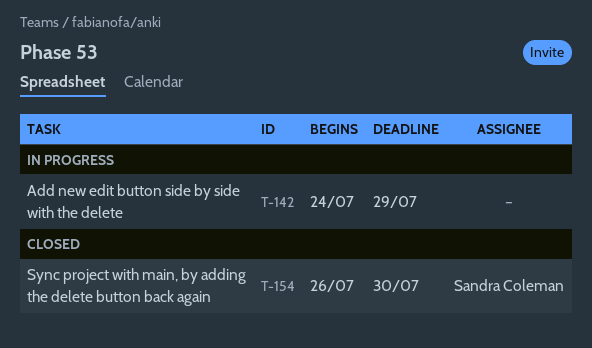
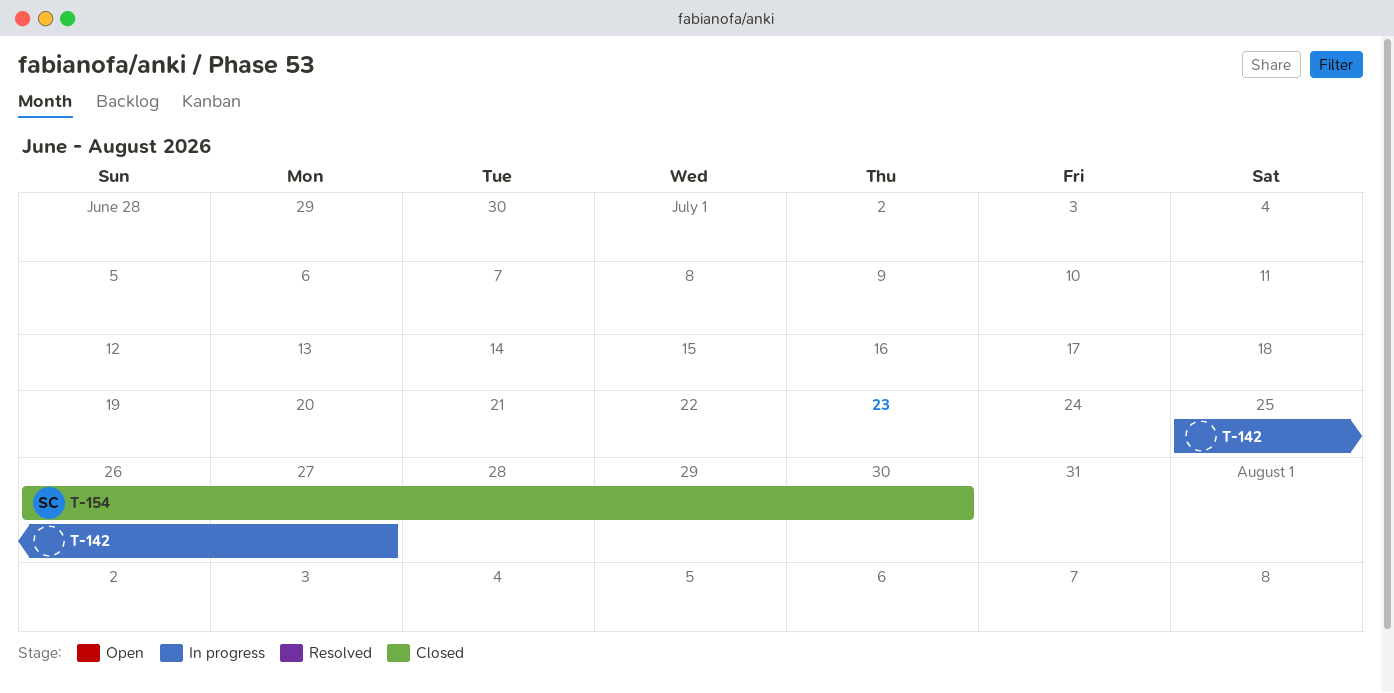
T-142, start: Jul 24 -> Jul 25
T-142, due: Jul 29 -> Jul 27

